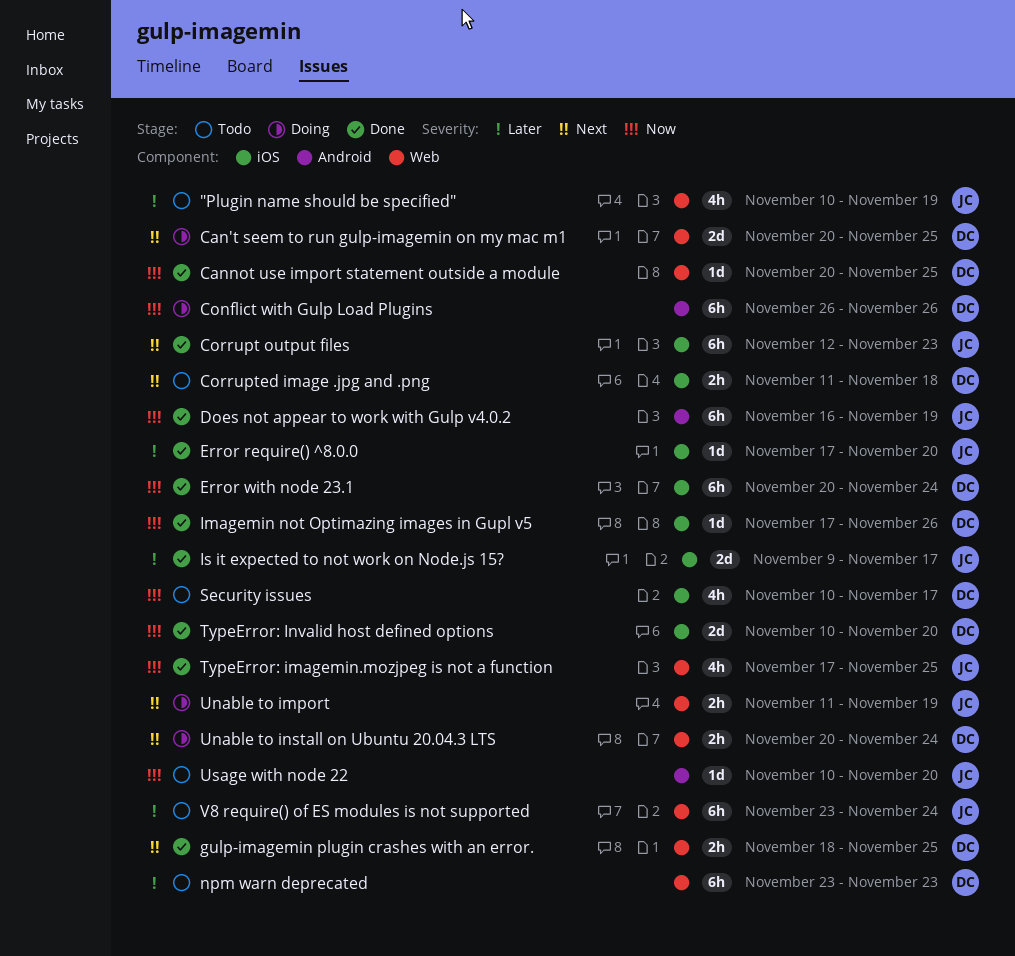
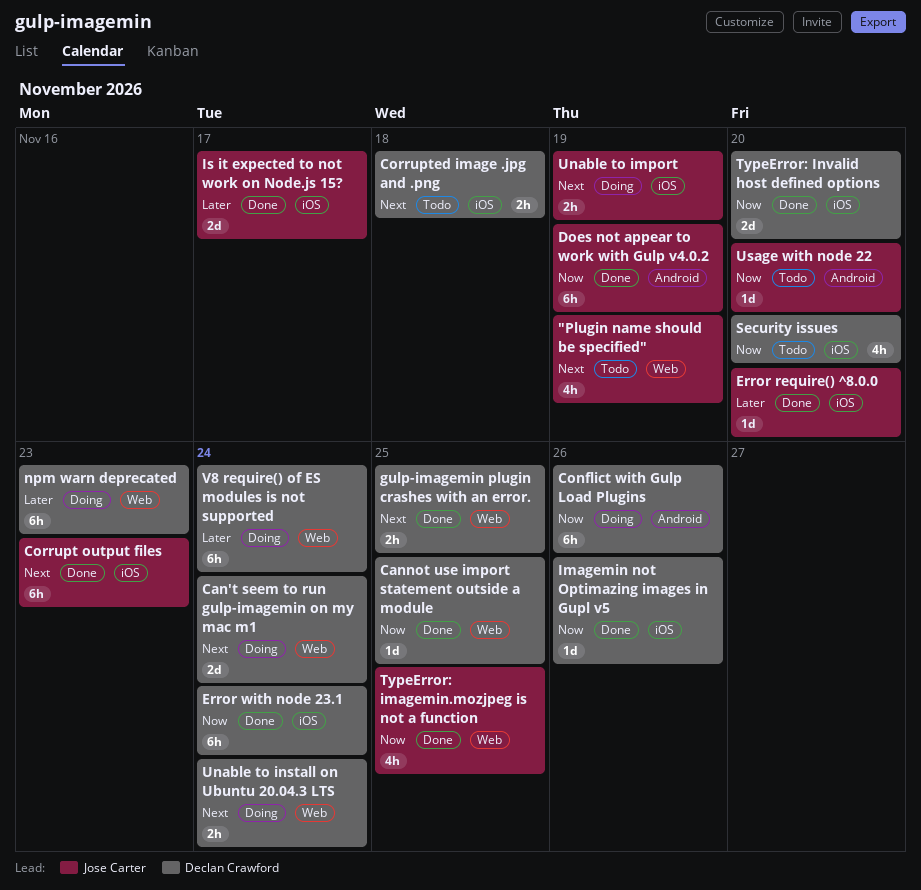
"Plugin name should be specified", priority: Later -> Next
Can't seem to run gulp-imagemin on my mac m1, due: Nov 25 -> Nov 24
npm warn deprecated, status: Todo -> Doing
Security issues, due: Nov 17 -> Nov 20
Unable to import, label: Web -> iOS
V8 require() of ES modules is not supported, status: Todo -> Doing
V8 require() of ES modules is not supported, owner: Jose Carter -> Declan Crawford

